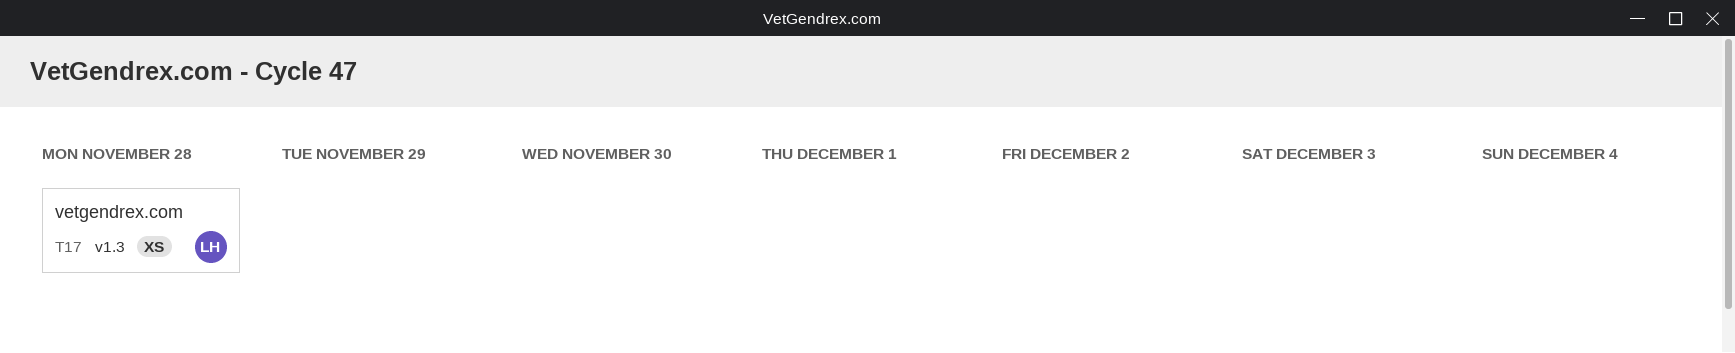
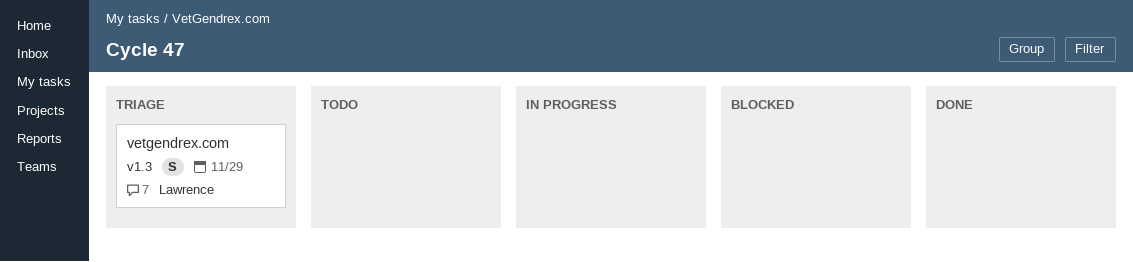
vetgendrex.com, estimate: XS -> S
vetgendrex.com, due: Nov 28 -> Nov 29

